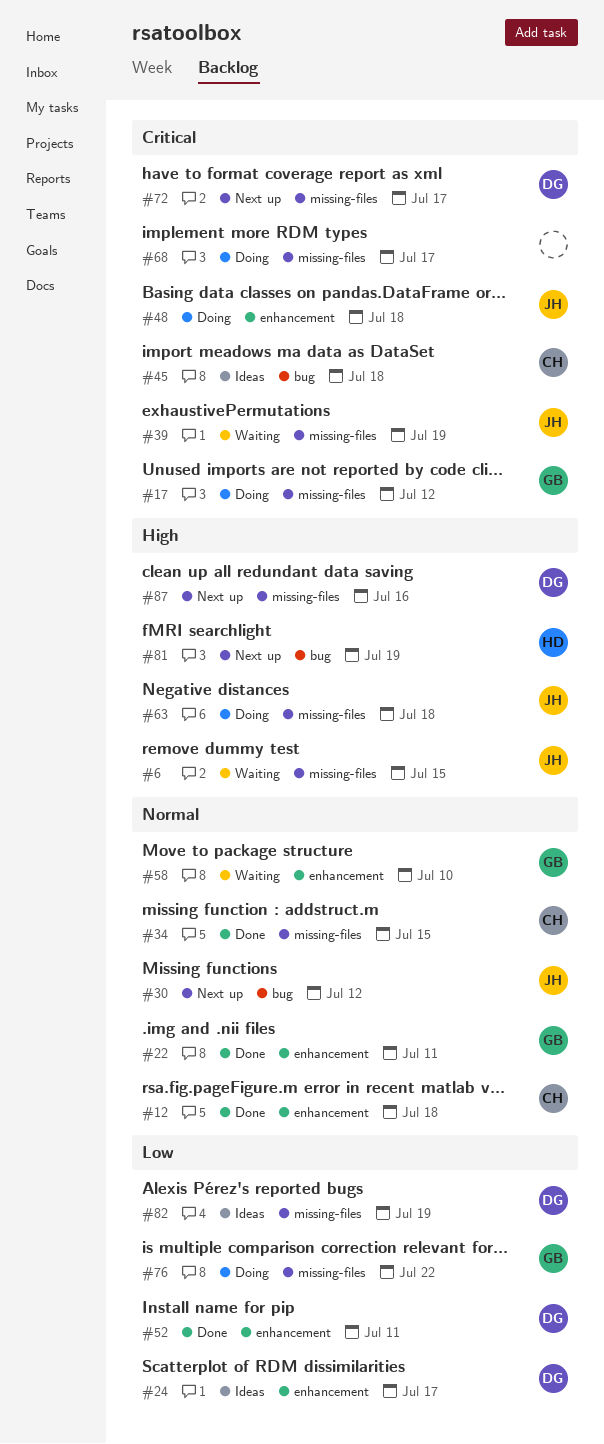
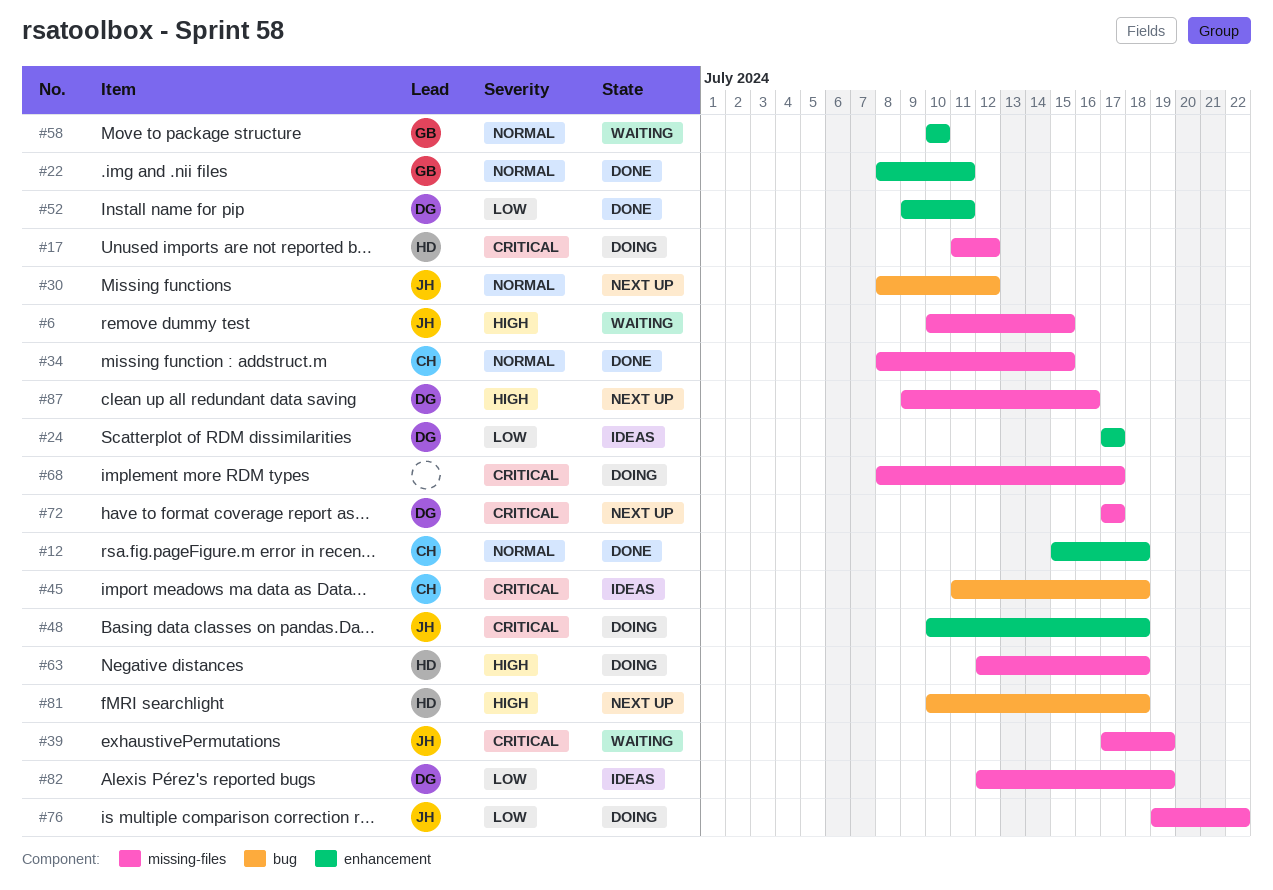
#17, owner: GB -> HD
#63, owner: JH -> HD
#76, owner: GB -> JH
#81, due: Jul 19 -> Jul 18

